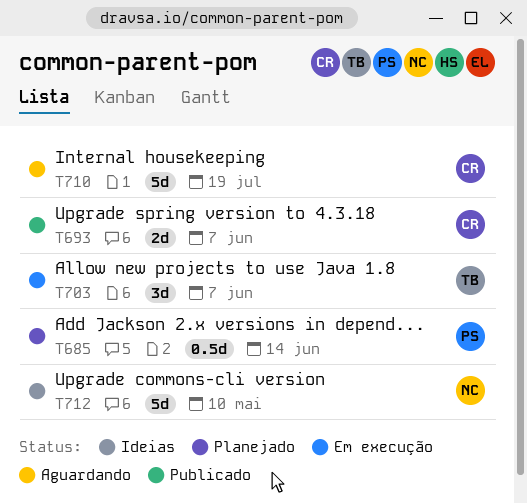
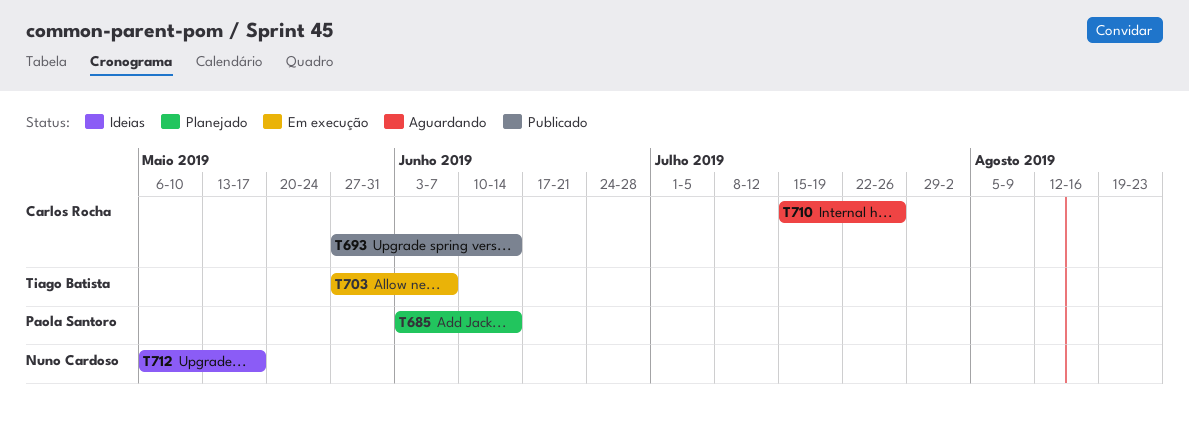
T693, due: Jun 7 -> Jun 14
T710, due: Jul 19 -> Jul 26
T712, due: May 10 -> May 17

